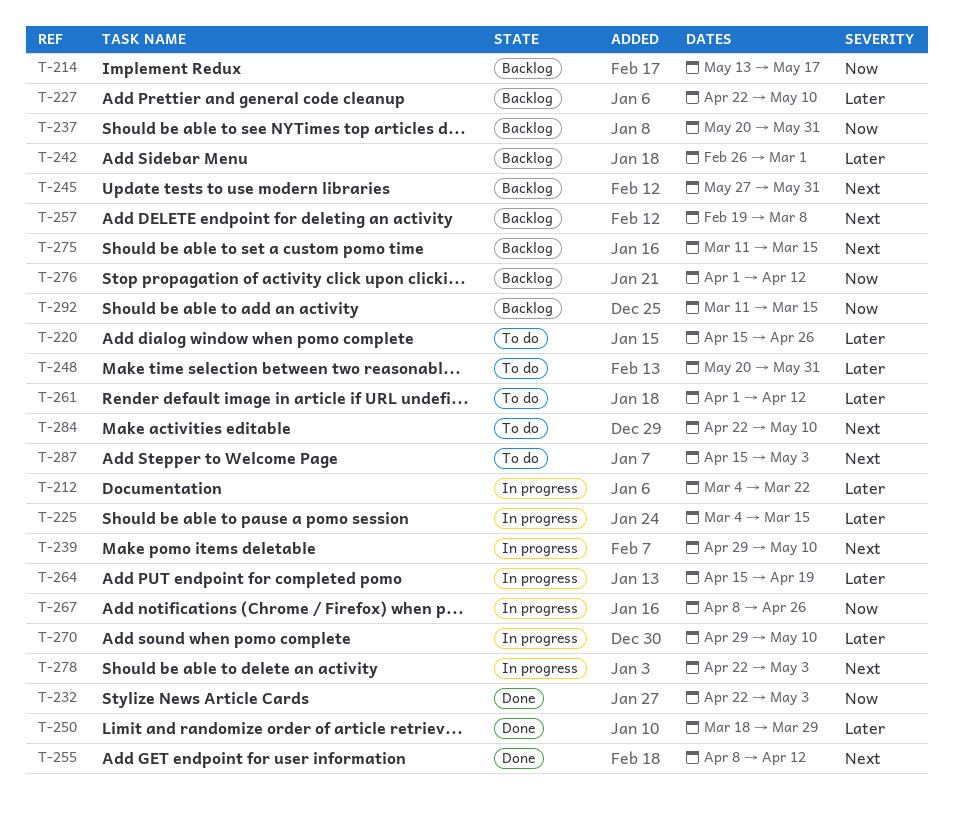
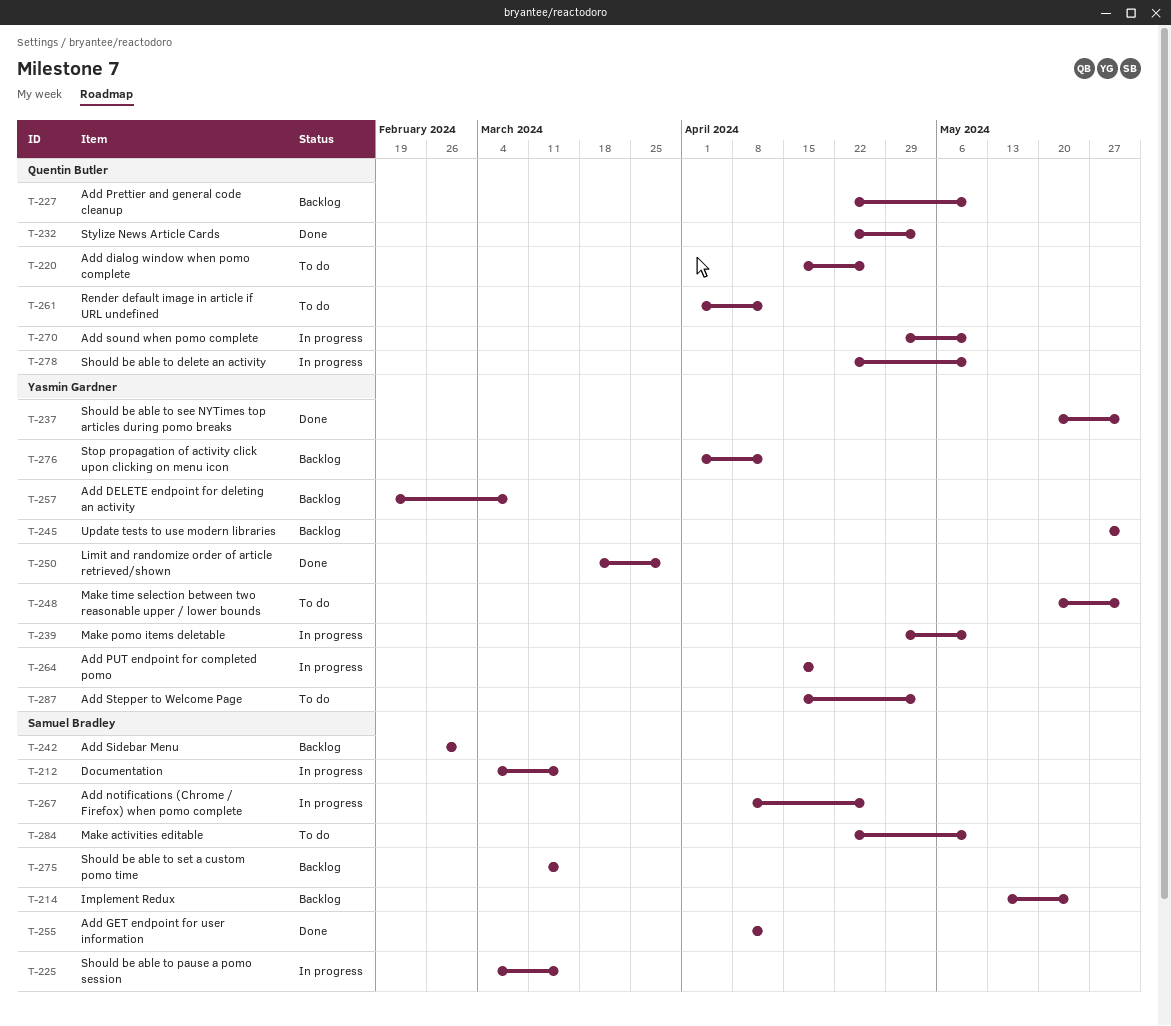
T-212, due: Mar 22 -> Mar 15
T-214, due: May 17 -> May 24
T-237, status: Backlog -> Done
T-278, due: May 3 -> May 10
T-292: present -> none

